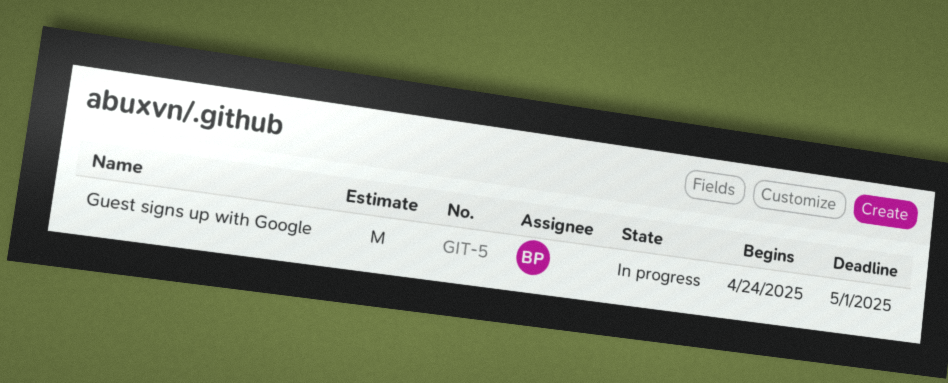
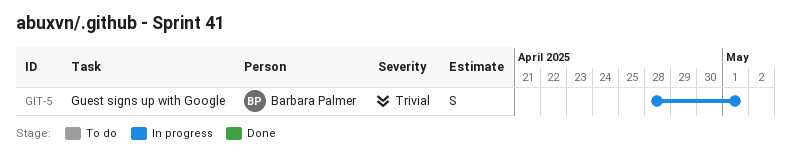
GIT-5, estimate: M -> S
GIT-5, start: Apr 24 -> Apr 28

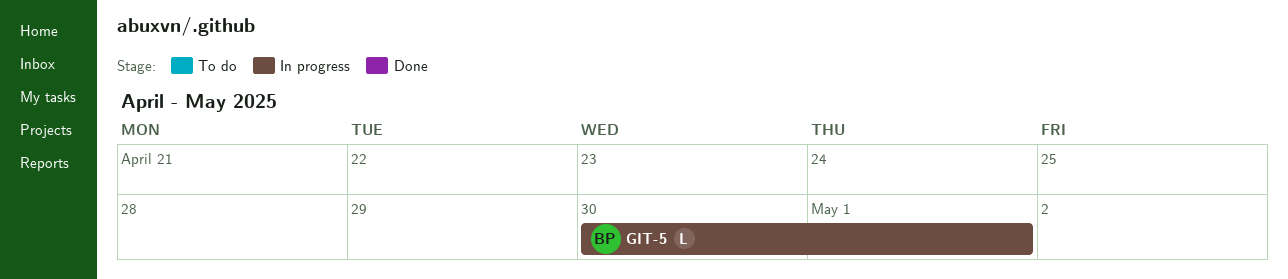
GIT-5, estimate: S -> L
GIT-5, start: Apr 28 -> Apr 30

